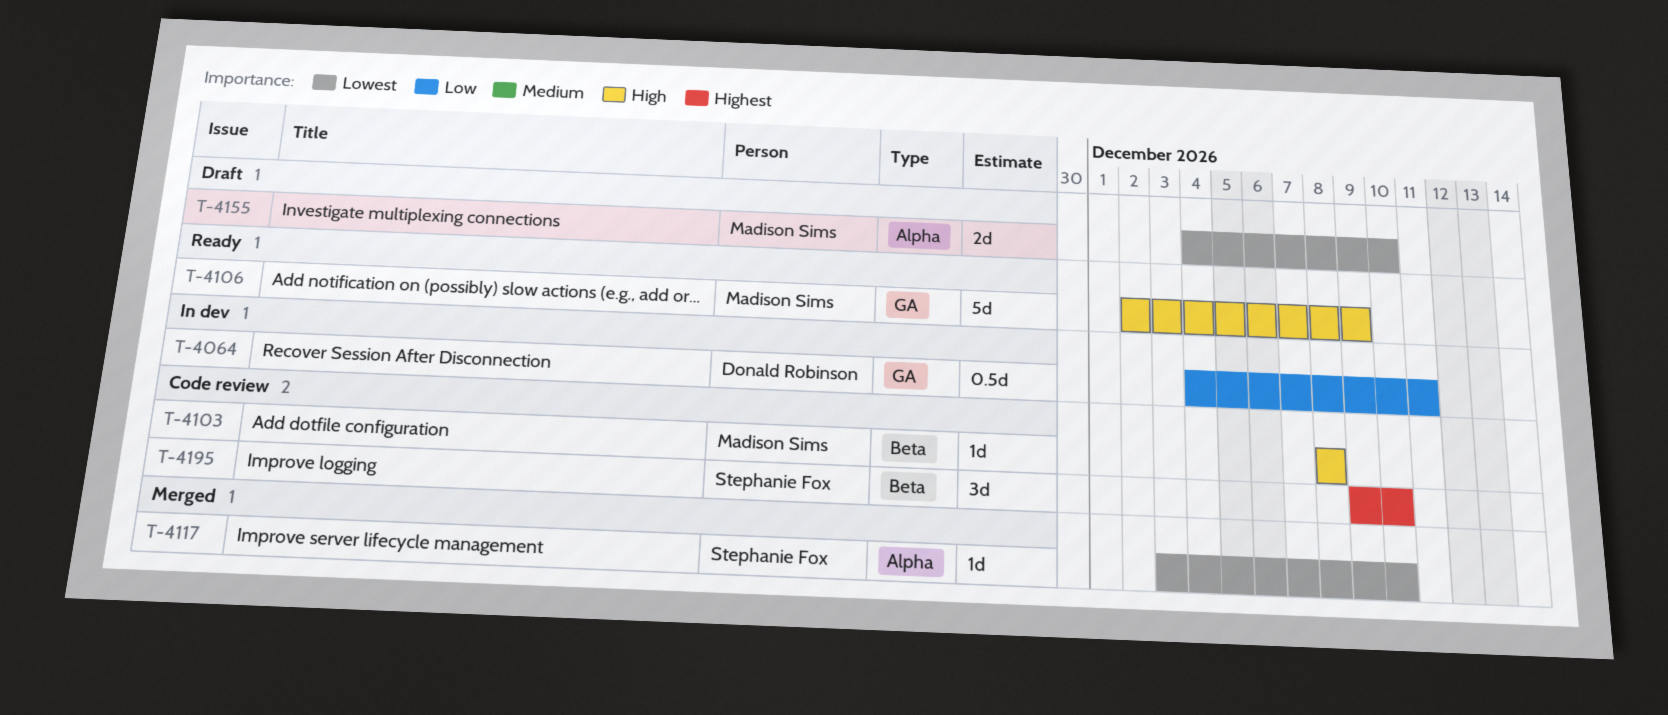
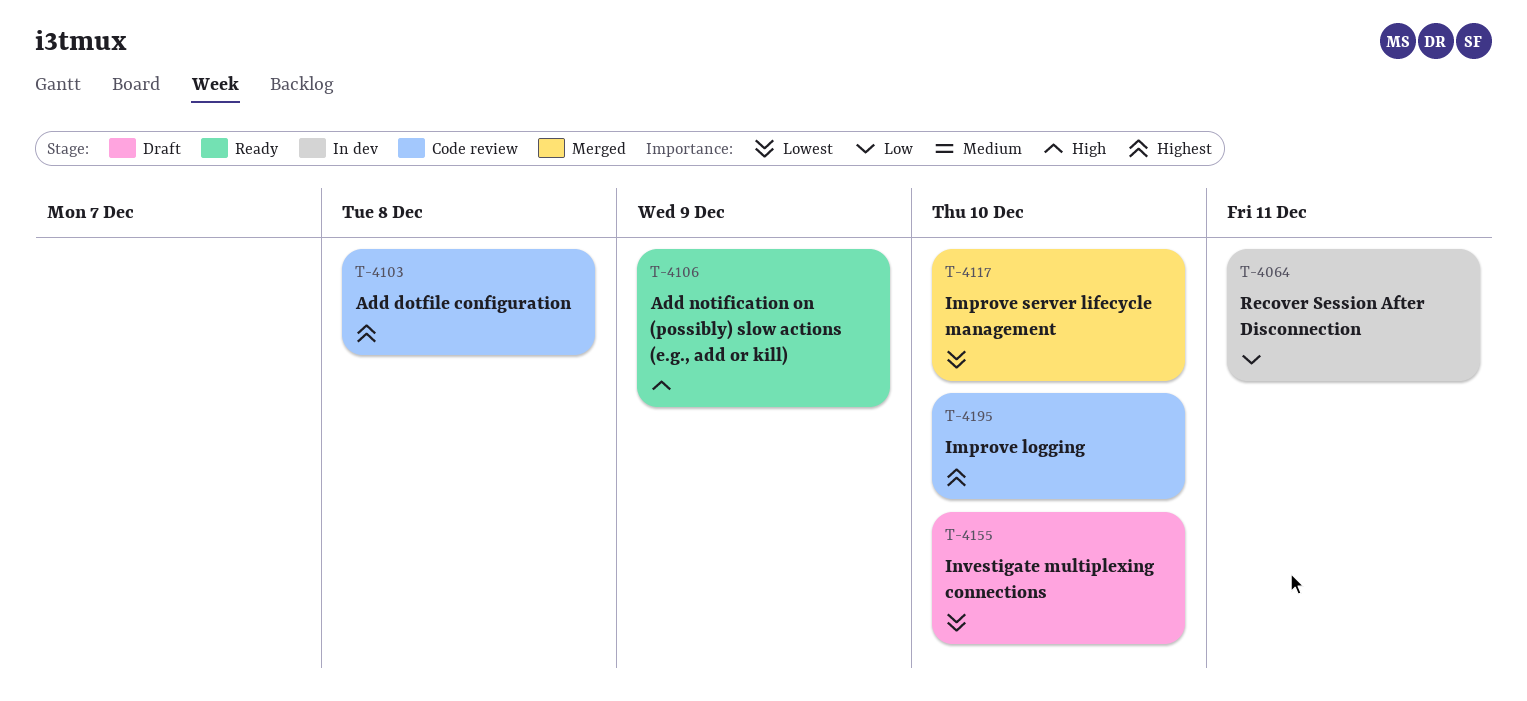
T-4103, priority: High -> Highest

